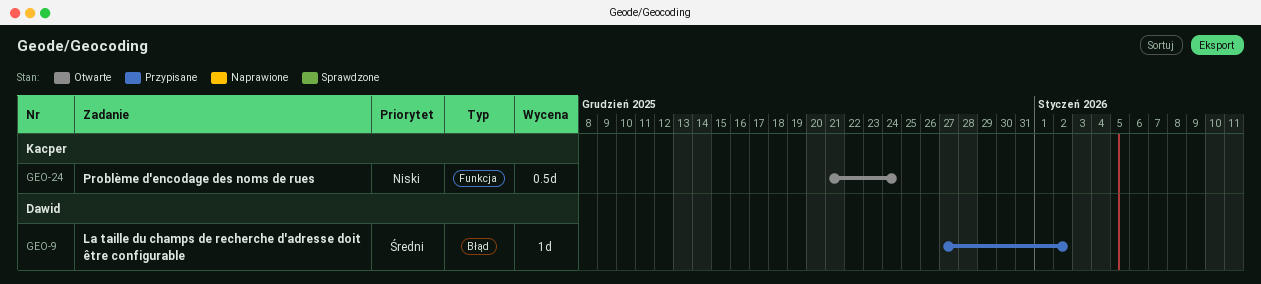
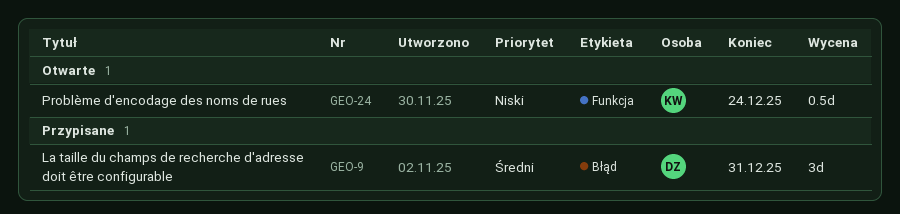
GEO-9, estimate: 1d -> 3d
GEO-9, due: Jan 2 -> Dec 31

